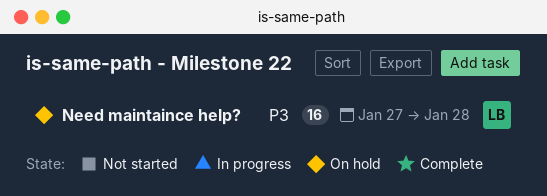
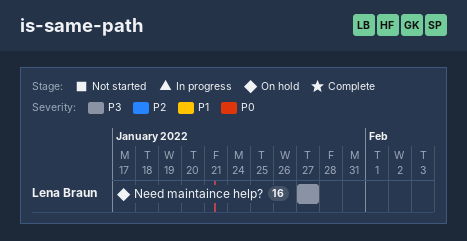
Need maintaince help?, due: Jan 28 -> Jan 27

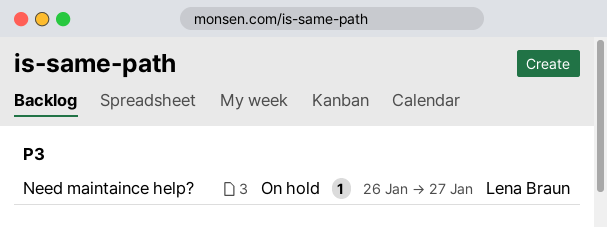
Need maintaince help?, estimate: 16 -> 1
Need maintaince help?, start: Jan 27 -> Jan 26

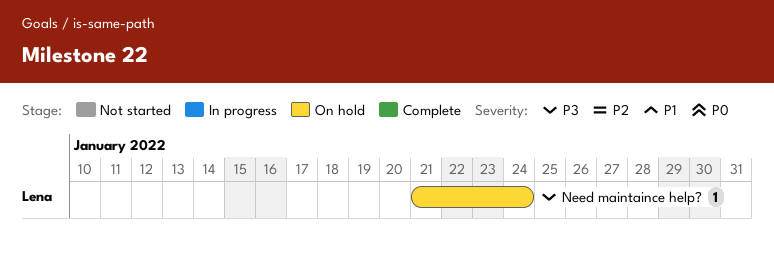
Need maintaince help?, start: Jan 26 -> Jan 21
Need maintaince help?, due: Jan 27 -> Jan 24

